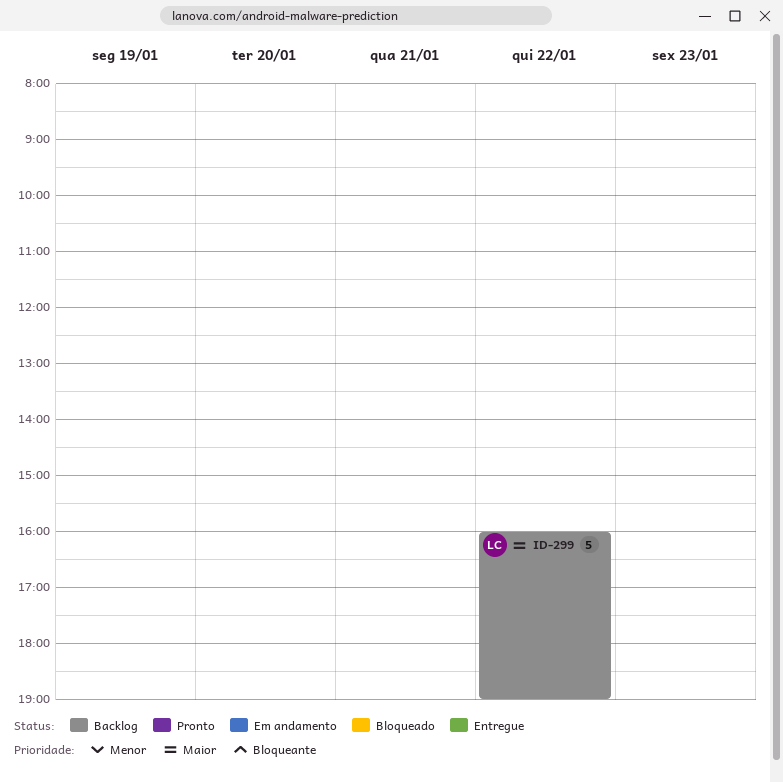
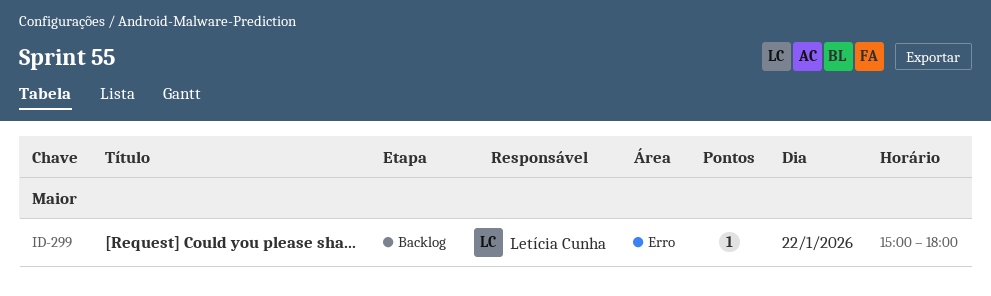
ID-299, estimate: 5 -> 1
ID-299, begins: 16:00 -> 15:00
ID-299, ends: 19:00 -> 18:00

